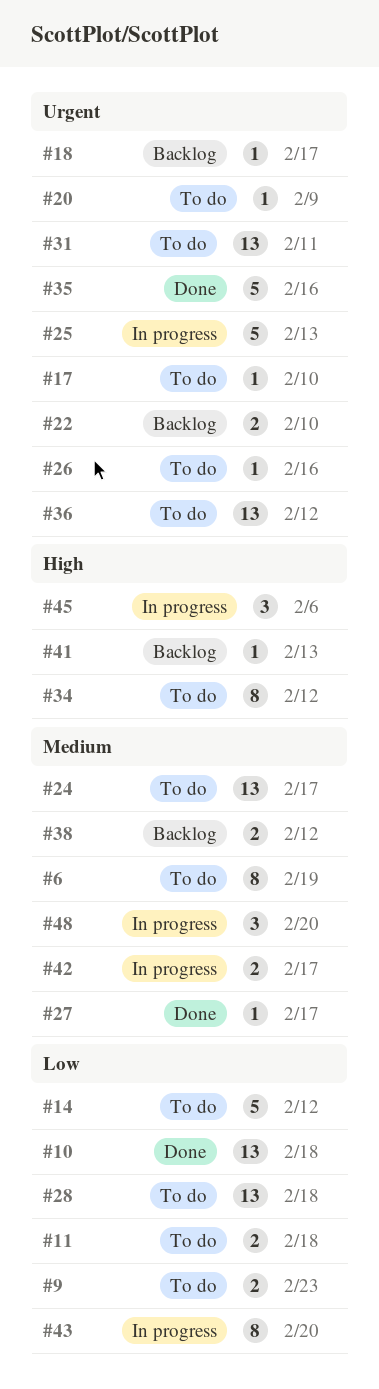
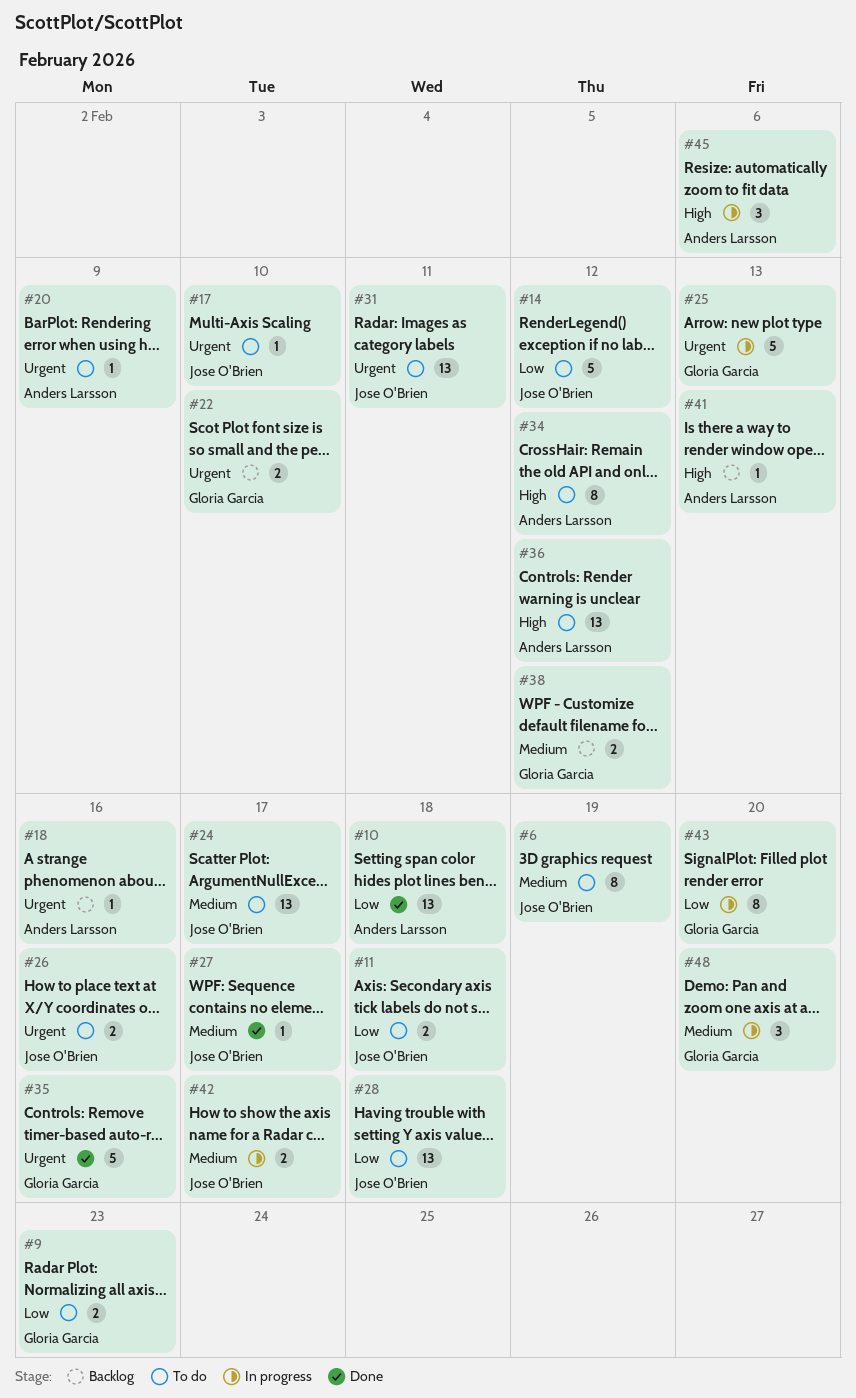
#18, due: Feb 17 -> Feb 16
#26, estimate: 1 -> 2
#36, priority: Urgent -> High

